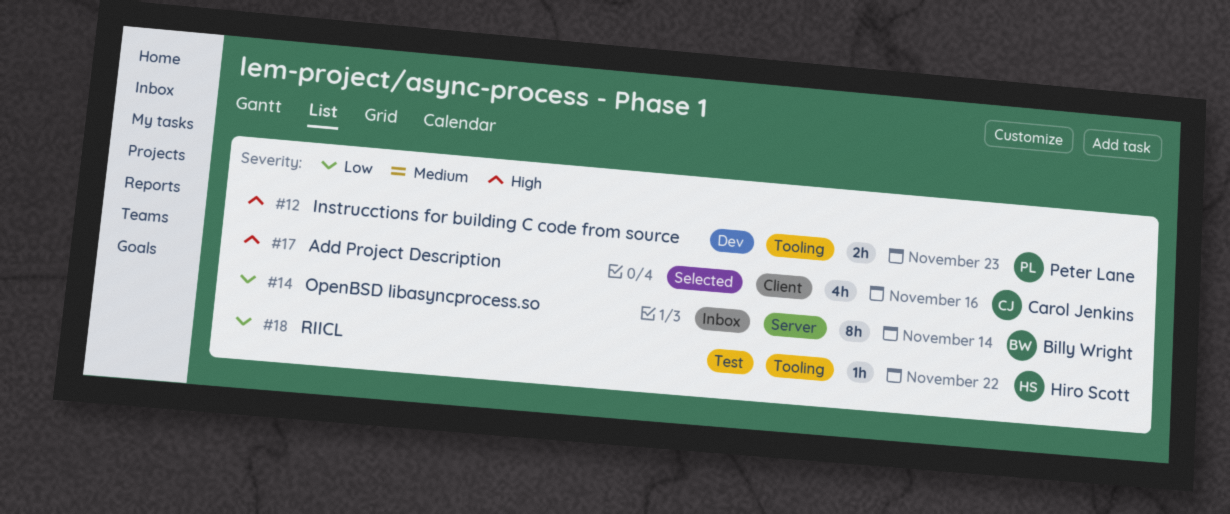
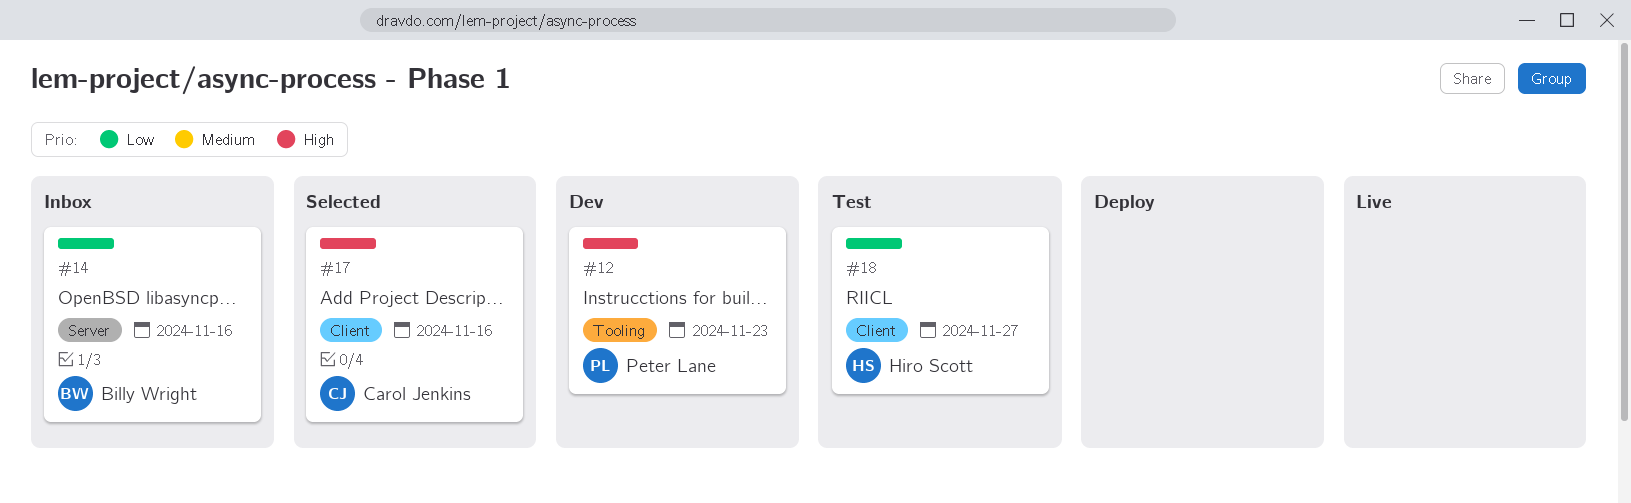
#14, due: Nov 14 -> Nov 16
#18, label: Tooling -> Client
#18, due: Nov 22 -> Nov 27

